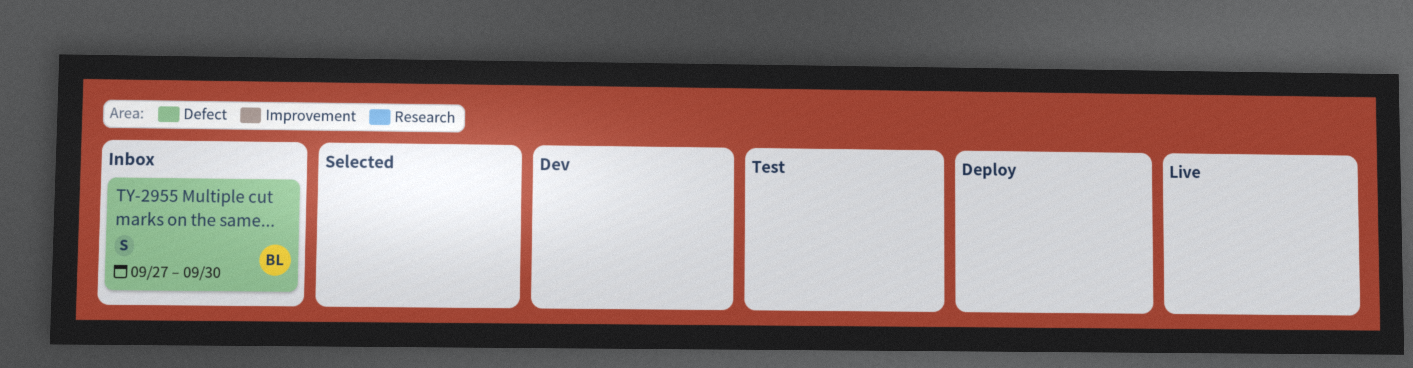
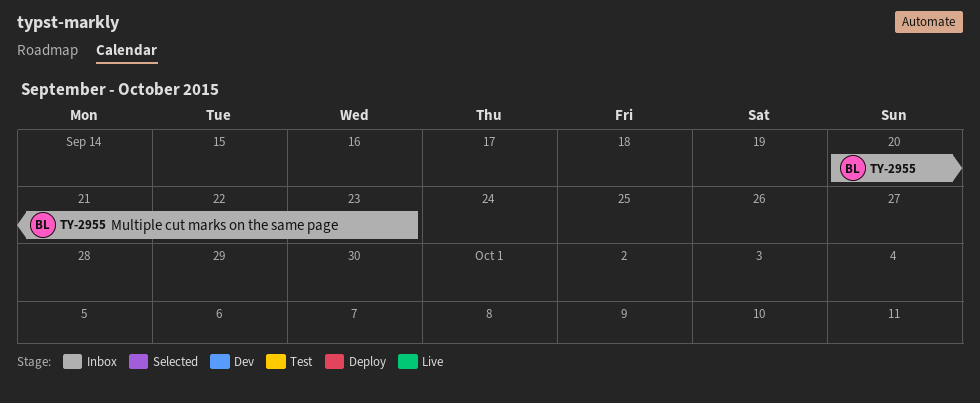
TY-2955, start: Sep 27 -> Sep 20
TY-2955, due: Sep 30 -> Sep 23

